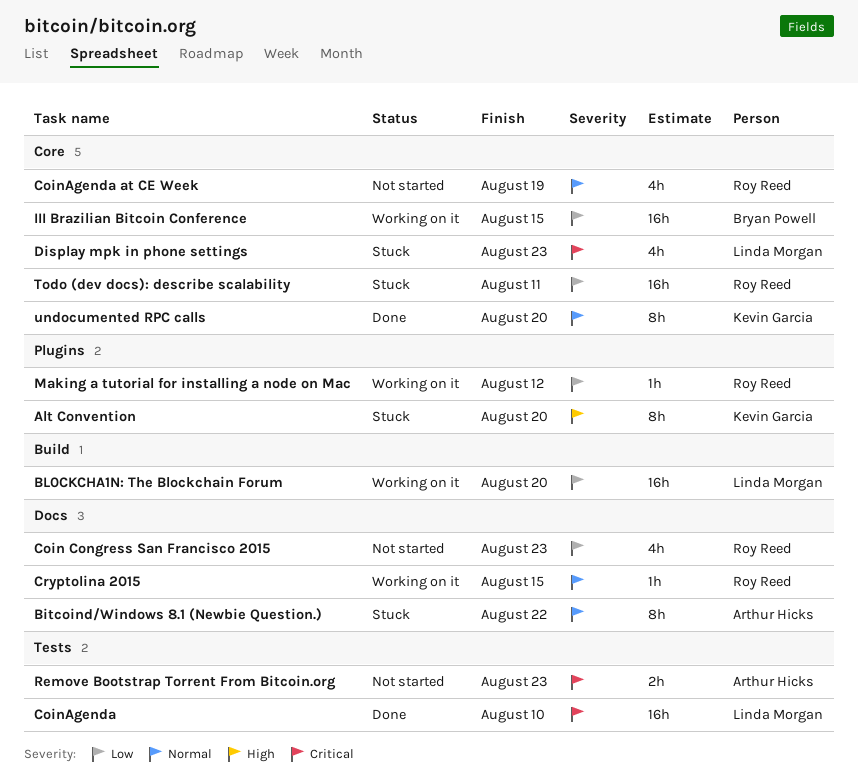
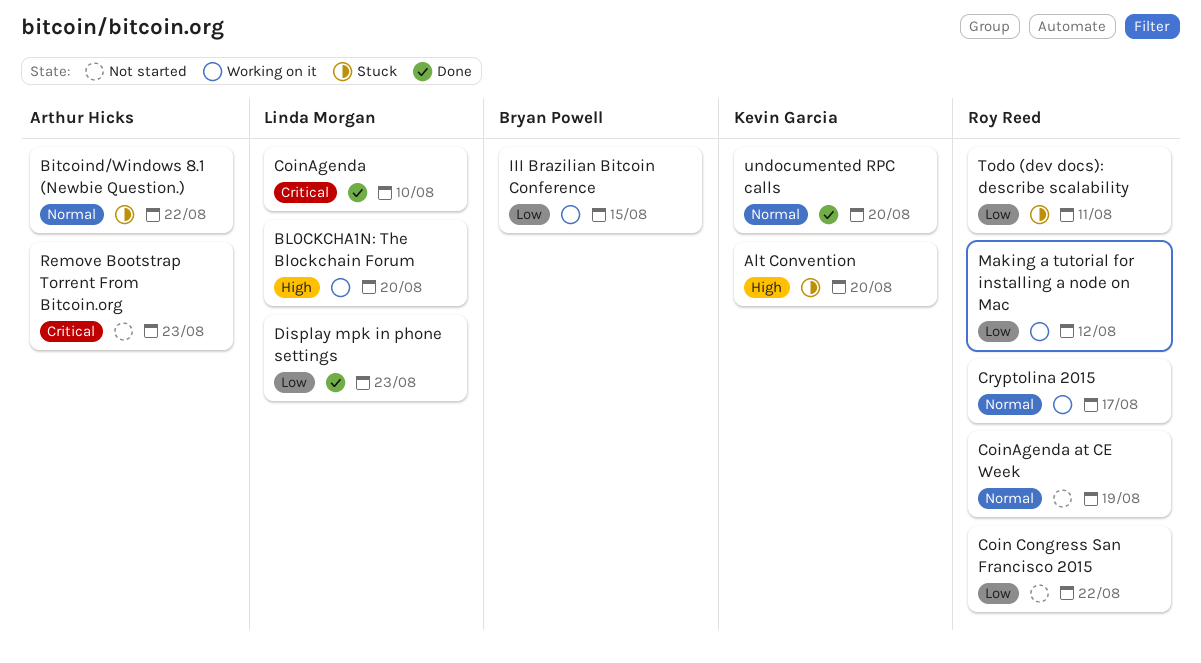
BL0CKCHA1N: The Blockchain Forum, priority: Low -> High
Coin Congress San Francisco 2015, due: Aug 23 -> Aug 22
Cryptolina 2015, due: Aug 15 -> Aug 17
Display mpk in phone settings, status: Stuck -> Done
Display mpk in phone settings, priority: Critical -> Low

